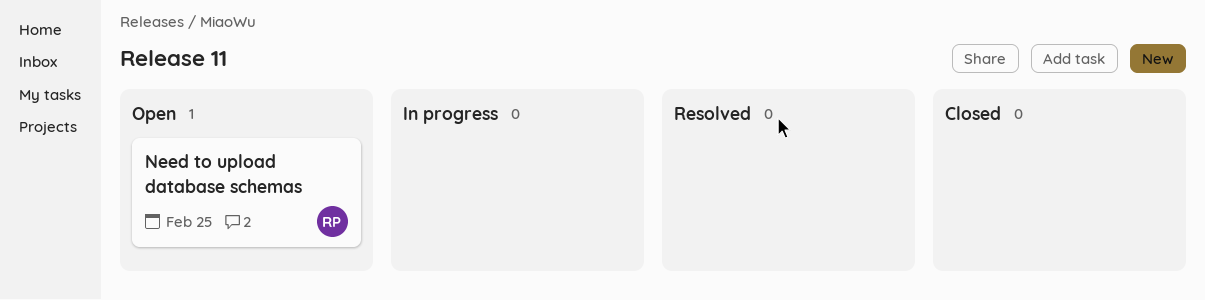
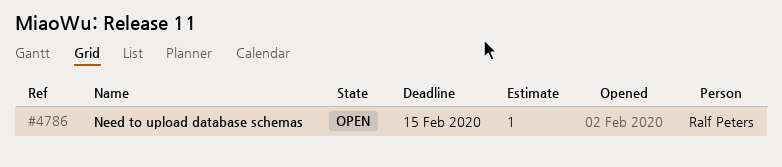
Need to upload database schemas, due: Feb 25 -> Feb 15

